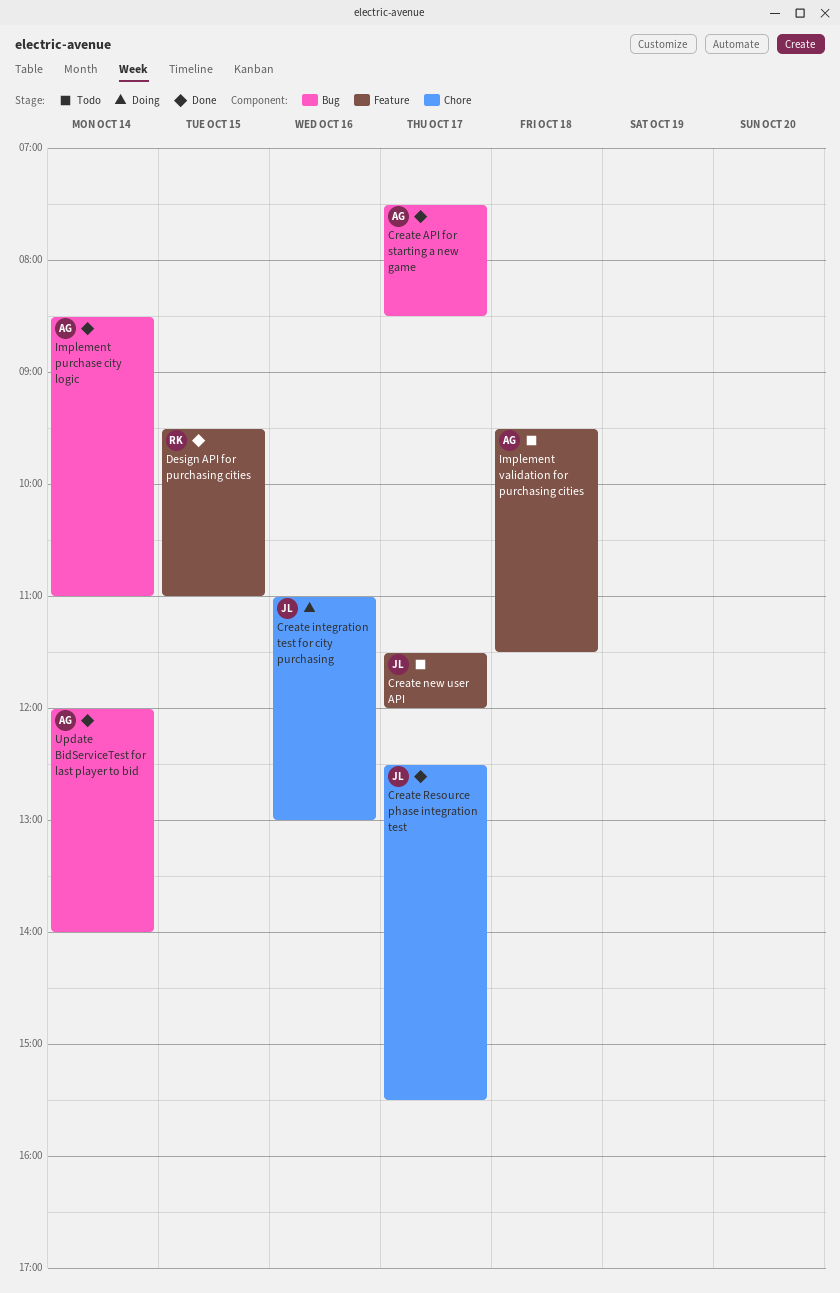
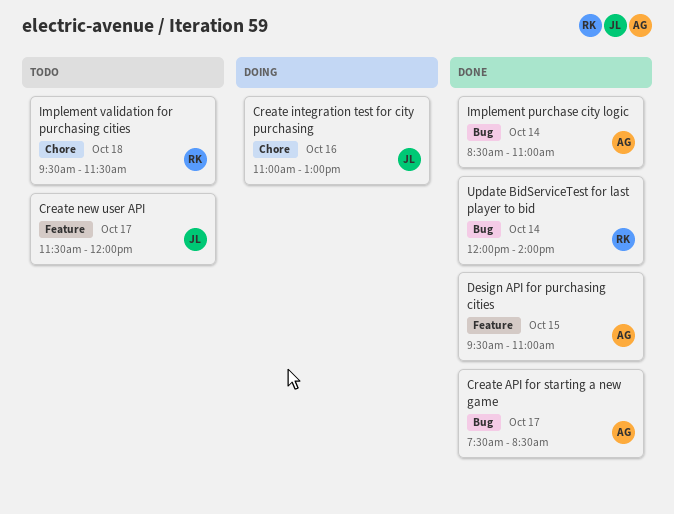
Create Resource phase integration test: present -> none
Design API for purchasing cities, owner: RK -> AG
Implement validation for purchasing cities, owner: AG -> RK
Implement validation for purchasing cities, label: Feature -> Chore
Update BidServiceTest for last player to bid, owner: AG -> RK

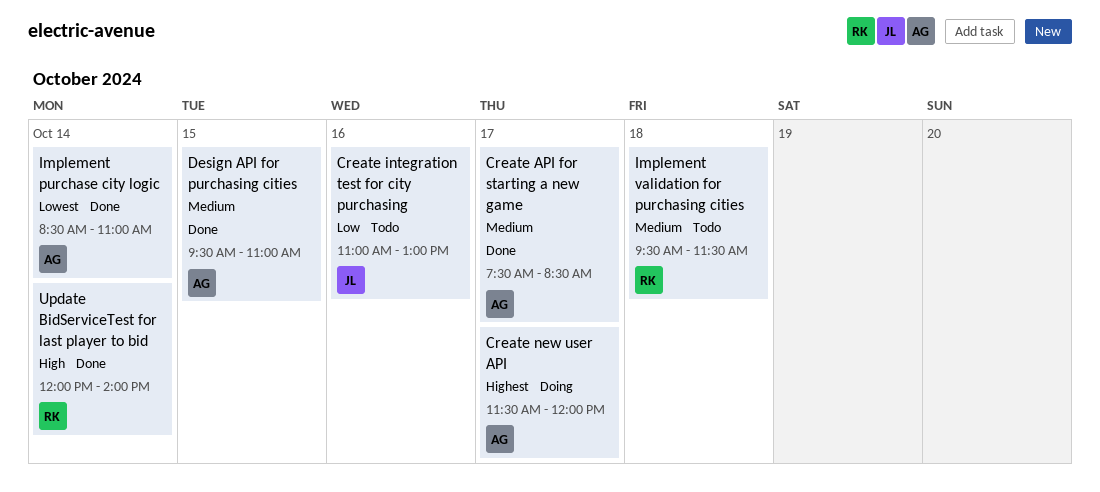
Create integration test for city purchasing, status: Doing -> Todo
Create new user API, status: Todo -> Doing
Create new user API, owner: JL -> AG

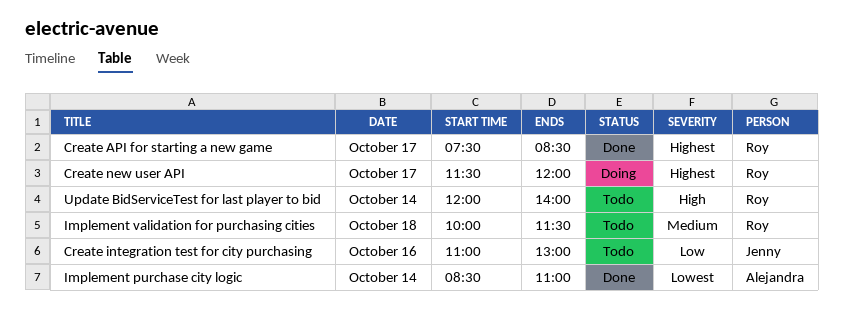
Create API for starting a new game, owner: Alejandra -> Roy
Create API for starting a new game, priority: Medium -> Highest
Create new user API, owner: Alejandra -> Roy
Design API for purchasing cities: present -> none
Implement validation for purchasing cities, begins: 09:30 -> 10:00
Update BidServiceTest for last player to bid, status: Done -> Todo

